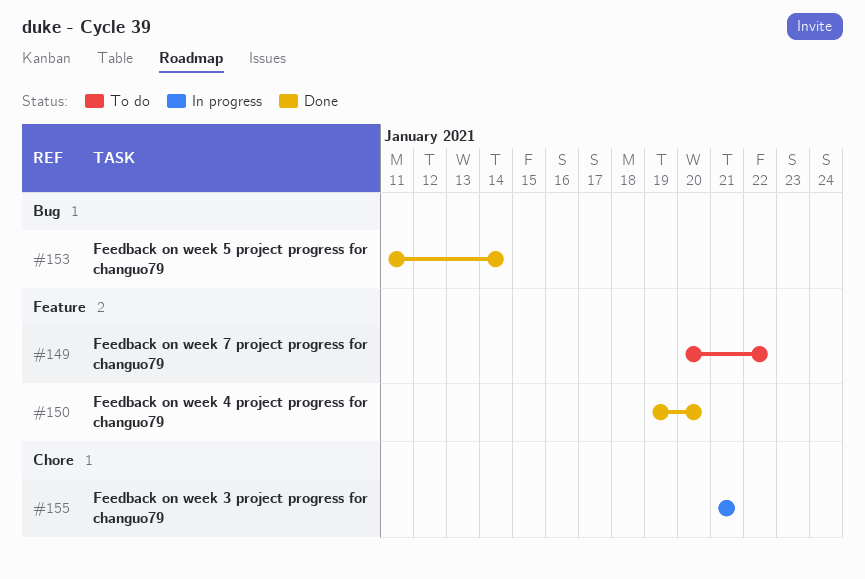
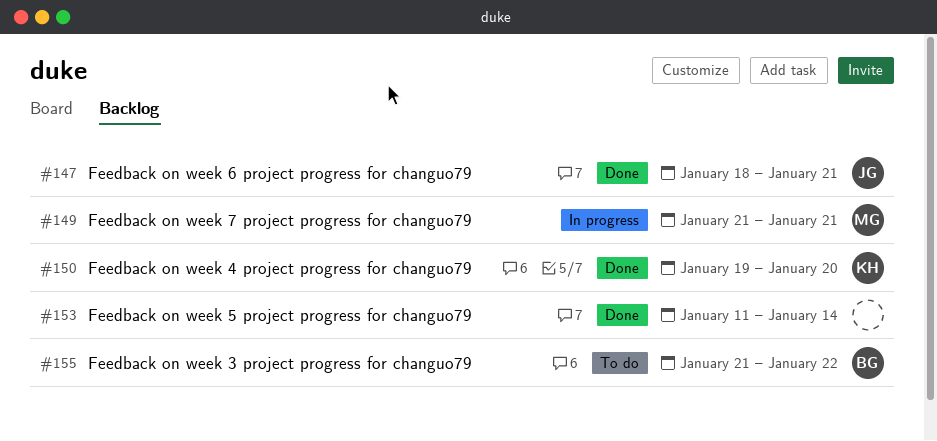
#147: none -> present
#149, status: To do -> In progress
#149, start: Jan 20 -> Jan 21
#149, due: Jan 22 -> Jan 21
#155, status: In progress -> To do
#155, due: Jan 21 -> Jan 22

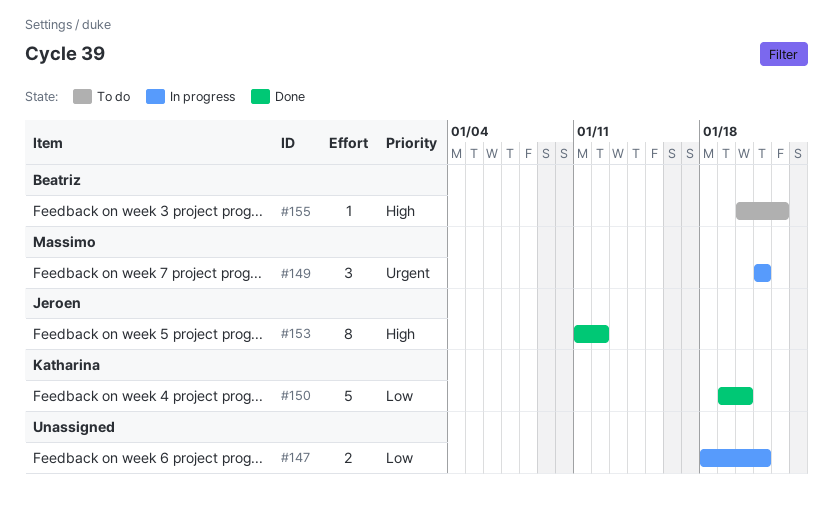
#147, status: Done -> In progress
#147, owner: Jeroen -> none
#153, owner: none -> Jeroen
#153, due: Jan 14 -> Jan 12
#155, start: Jan 21 -> Jan 20

